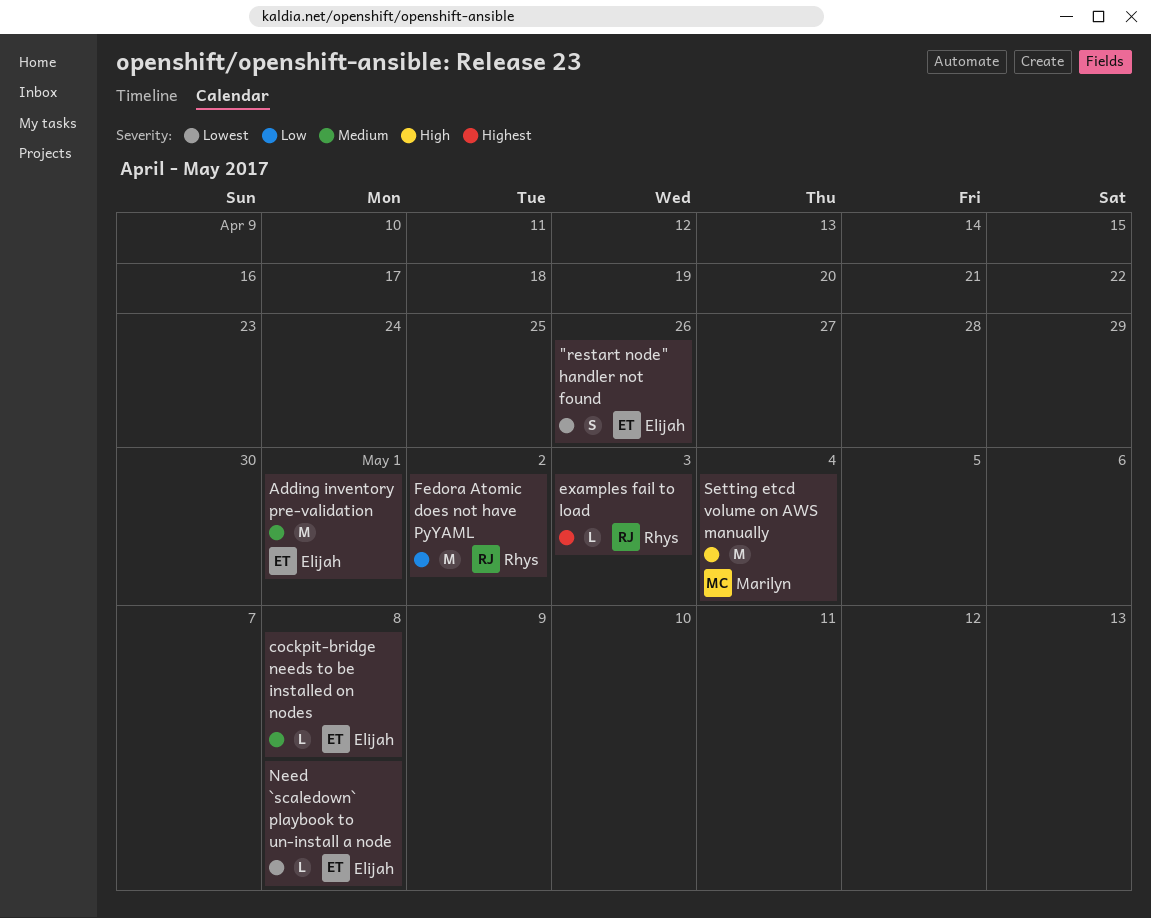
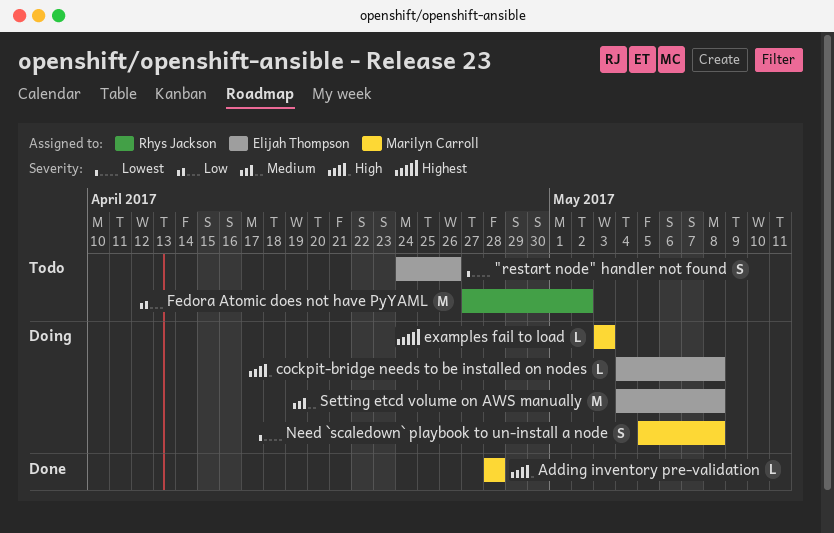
Adding inventory pre-validation, owner: Elijah Thompson -> Marilyn Carroll
Adding inventory pre-validation, priority: Medium -> High
Adding inventory pre-validation, estimate: M -> L
Adding inventory pre-validation, due: May 1 -> Apr 28
cockpit-bridge needs to be installed on nodes, priority: Medium -> High
examples fail to load, owner: Rhys Jackson -> Marilyn Carroll
Need `scaledown` playbook to un-install a node, owner: Elijah Thompson -> Marilyn Carroll
Need `scaledown` playbook to un-install a node, estimate: L -> S
Setting etcd volume on AWS manually, owner: Marilyn Carroll -> Elijah Thompson
Setting etcd volume on AWS manually, priority: High -> Medium
Setting etcd volume on AWS manually, due: May 4 -> May 8

